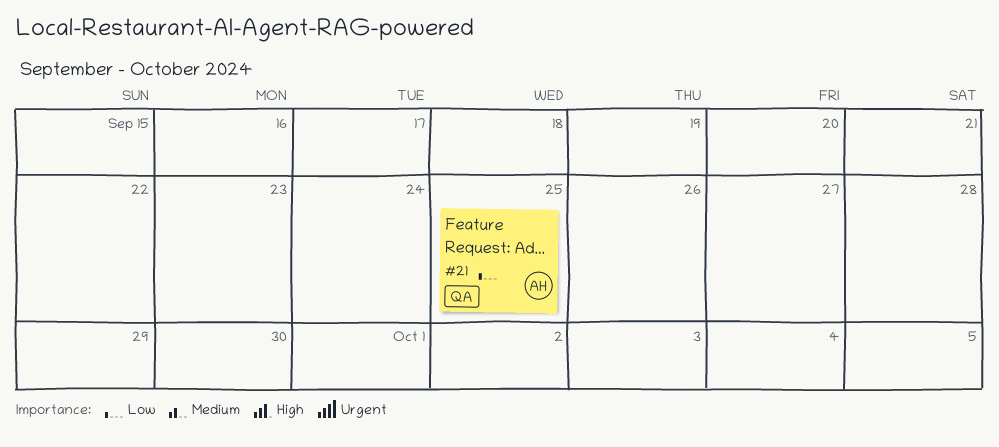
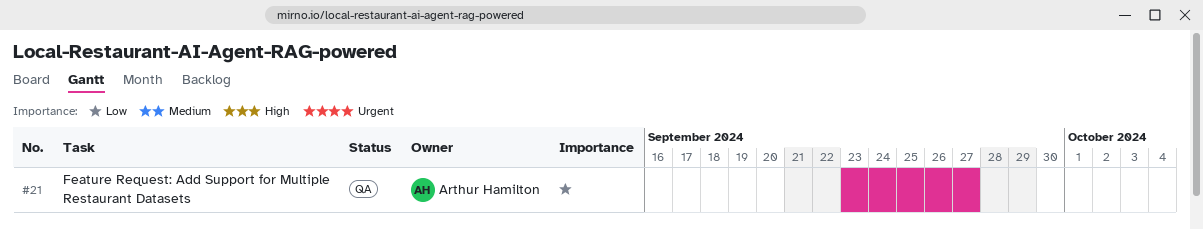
#21, due: Sep 25 -> Sep 27

